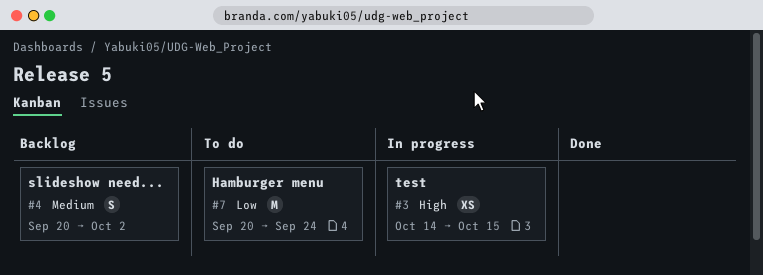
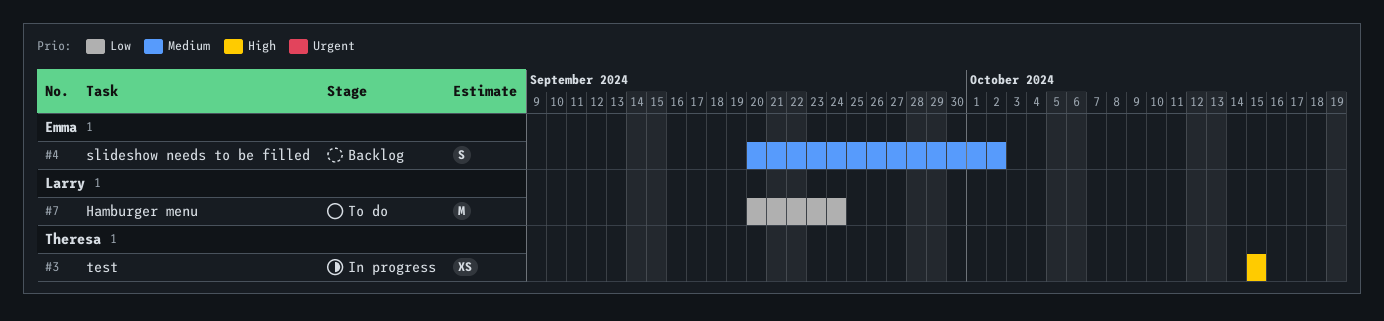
#3, start: Oct 14 -> Oct 15

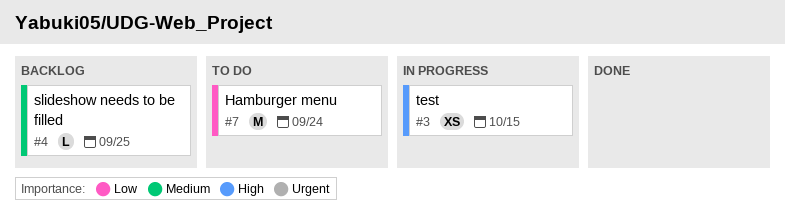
#4, estimate: S -> L
#4, due: Oct 2 -> Sep 25

